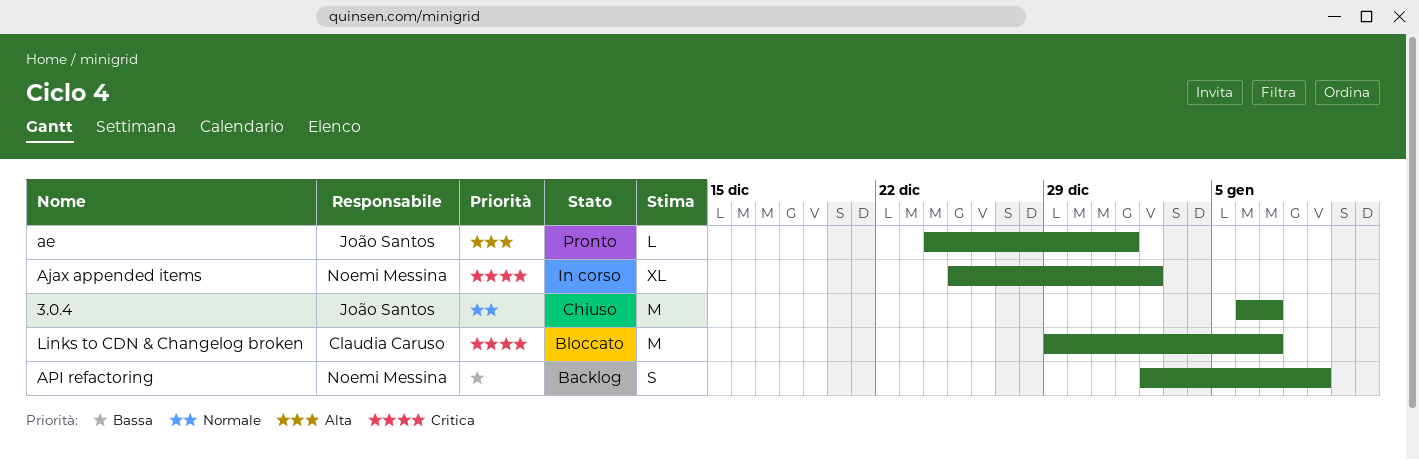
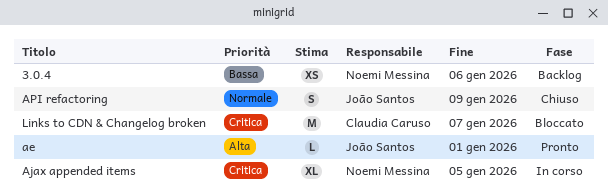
3.0.4, status: Chiuso -> Backlog
3.0.4, owner: João Santos -> Noemi Messina
3.0.4, priority: Normale -> Bassa
3.0.4, estimate: M -> XS
3.0.4, due: Jan 7 -> Jan 6
Ajax appended items, due: Jan 2 -> Jan 5
API refactoring, status: Backlog -> Chiuso
API refactoring, owner: Noemi Messina -> João Santos
API refactoring, priority: Bassa -> Normale

